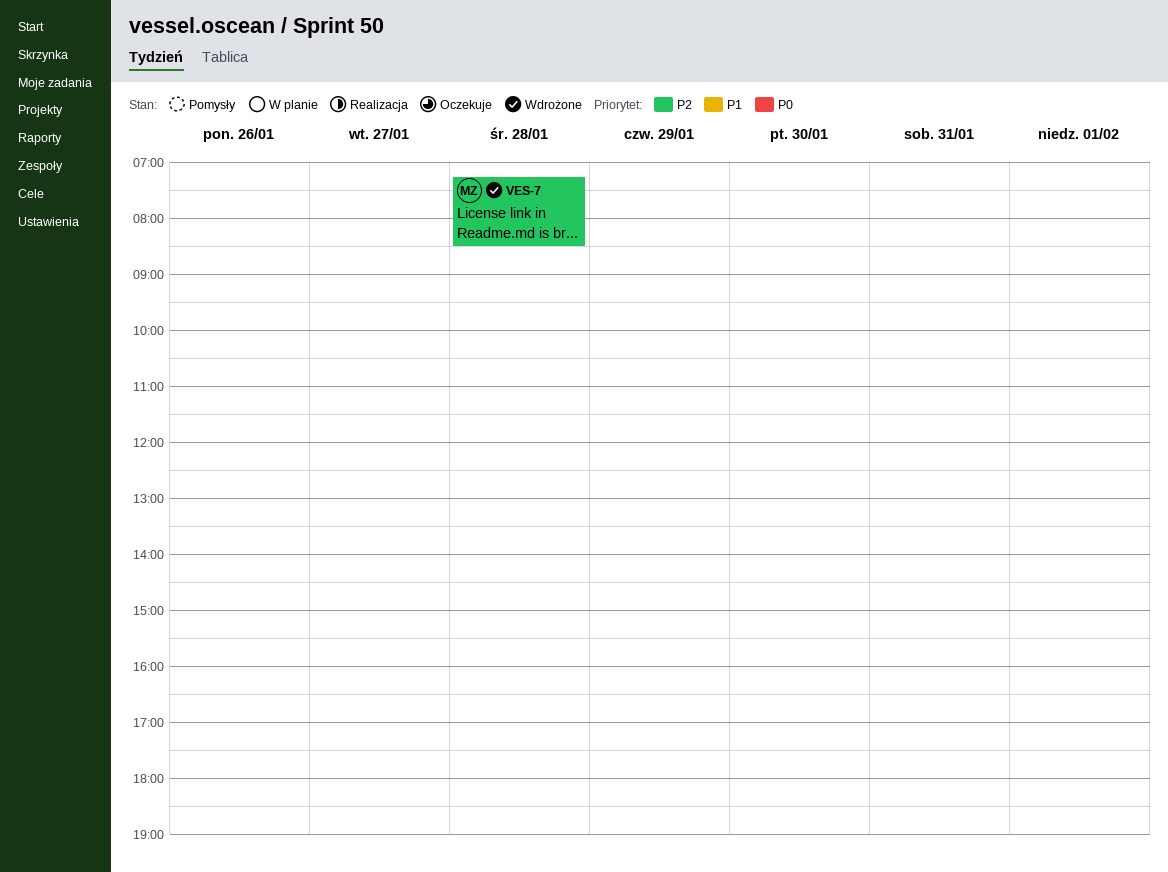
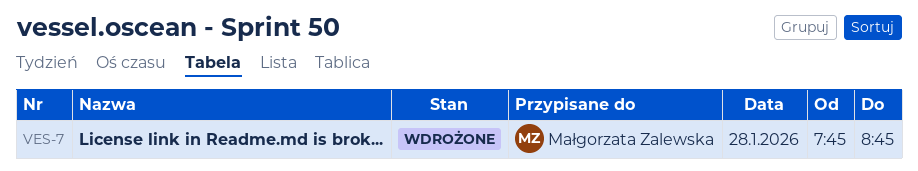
VES-7, begins: 07:15 -> 07:45
VES-7, ends: 08:30 -> 08:45

